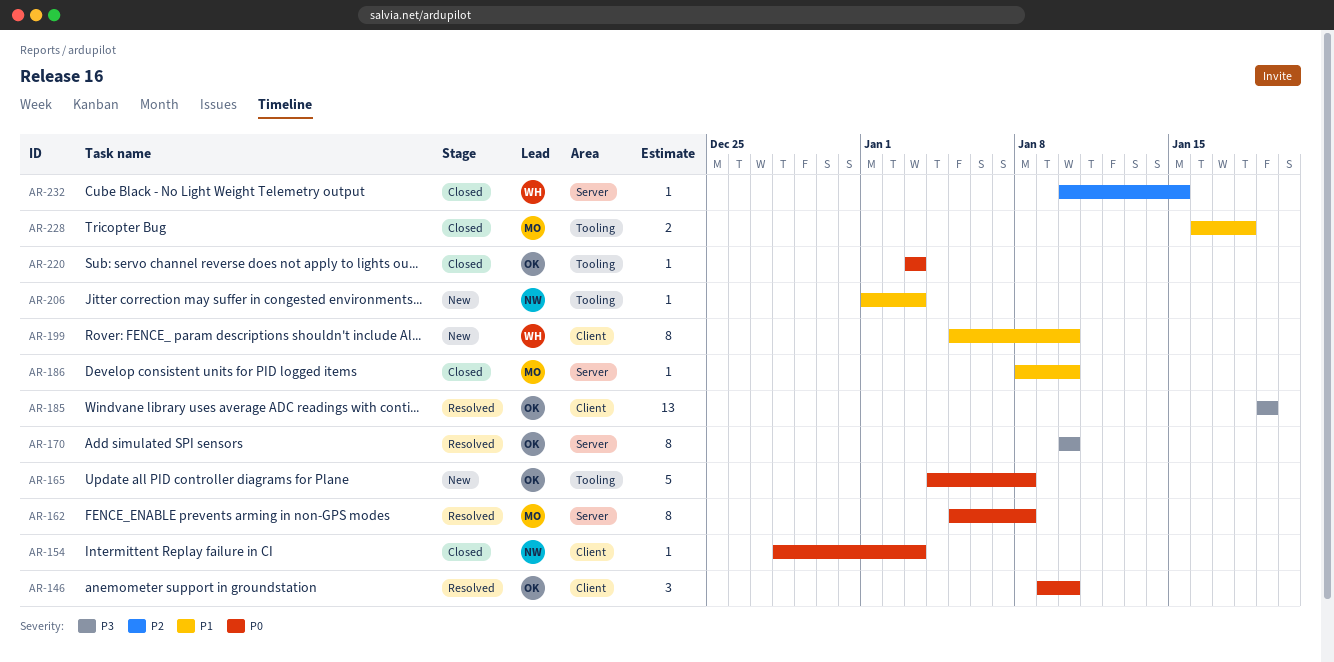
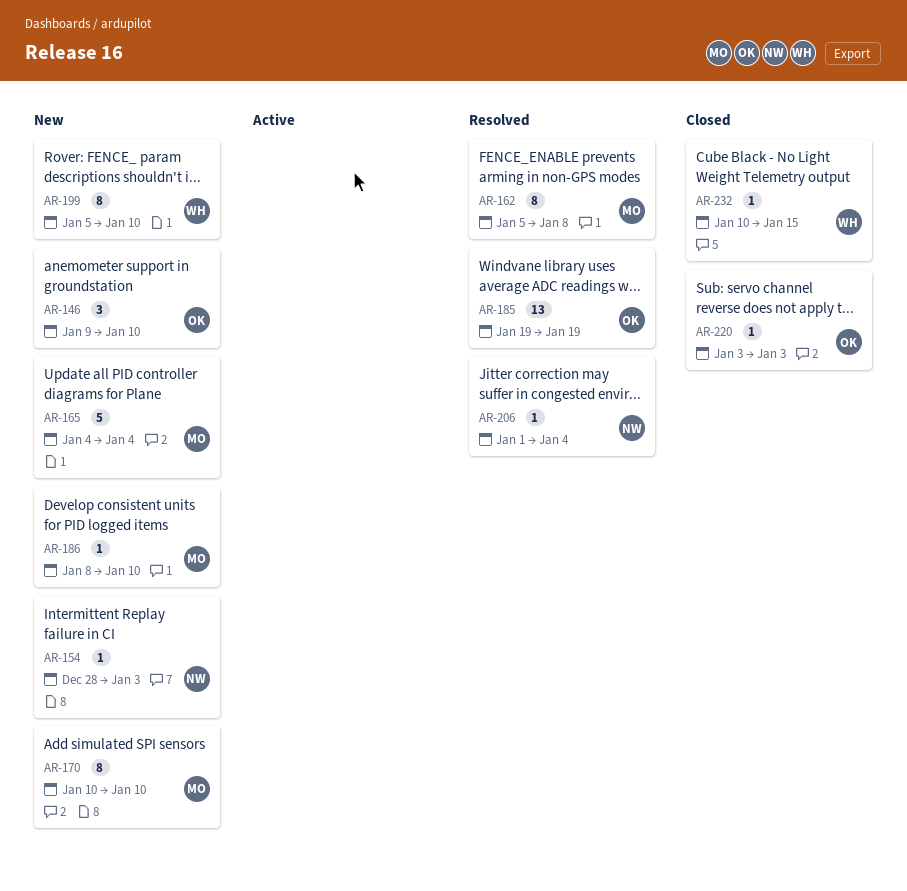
AR-146, status: Resolved -> New
AR-154, status: Closed -> New
AR-165, owner: OK -> MO
AR-165, due: Jan 8 -> Jan 4
AR-170, status: Resolved -> New
AR-170, owner: OK -> MO
AR-186, status: Closed -> New
AR-206, status: New -> Resolved
AR-206, due: Jan 3 -> Jan 4
AR-228: present -> none

